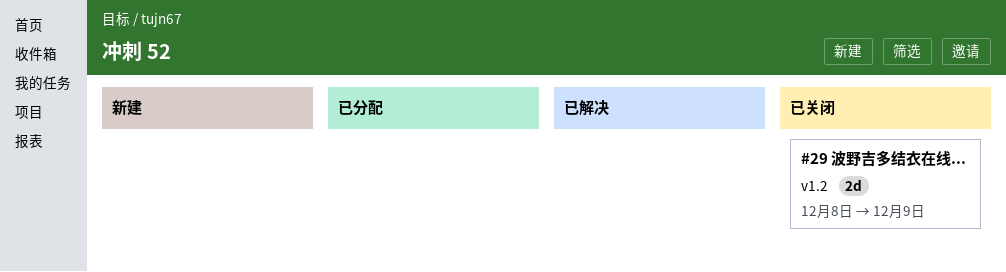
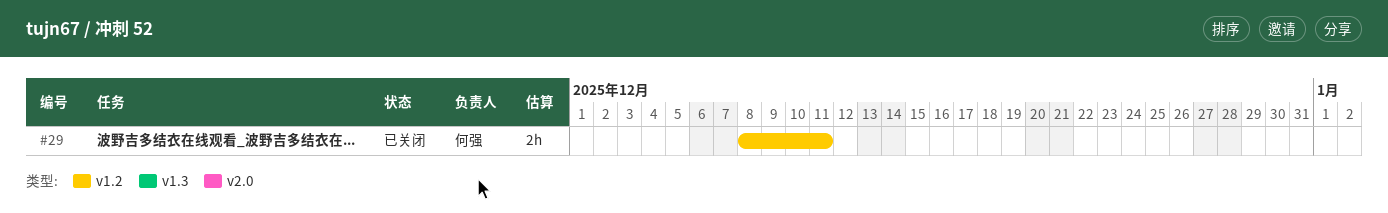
#29, estimate: 2d -> 2h
#29, due: Dec 9 -> Dec 11

